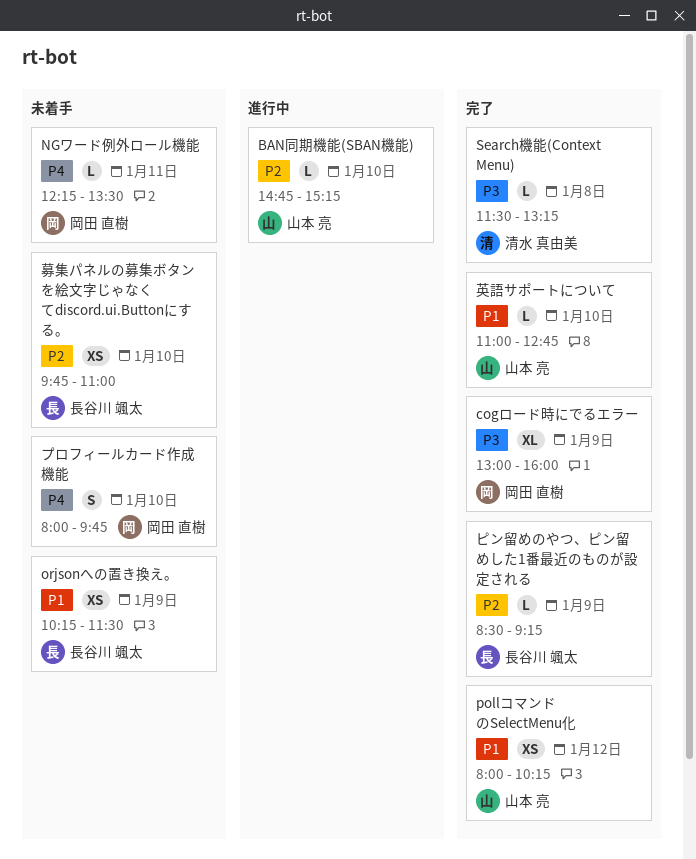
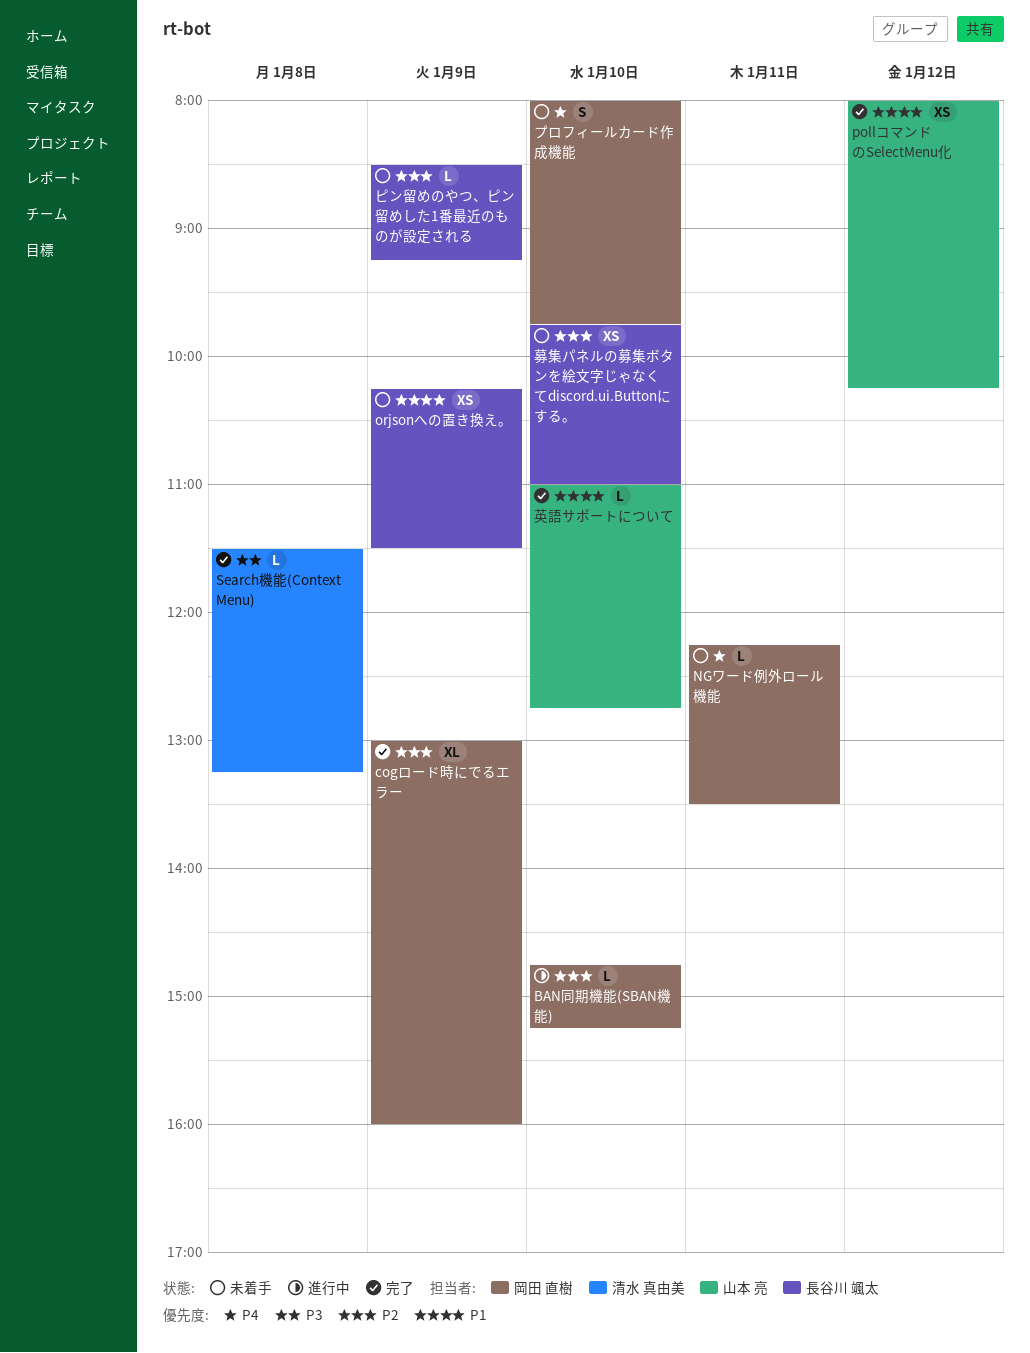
BAN同期機能(SBAN機能), owner: 山本 亮 -> 岡田 直樹
cogロード時にでるエラー, priority: P3 -> P2
ピン留めのやつ、ピン留めした1番最近のものが設定される, status: 完了 -> 未着手

